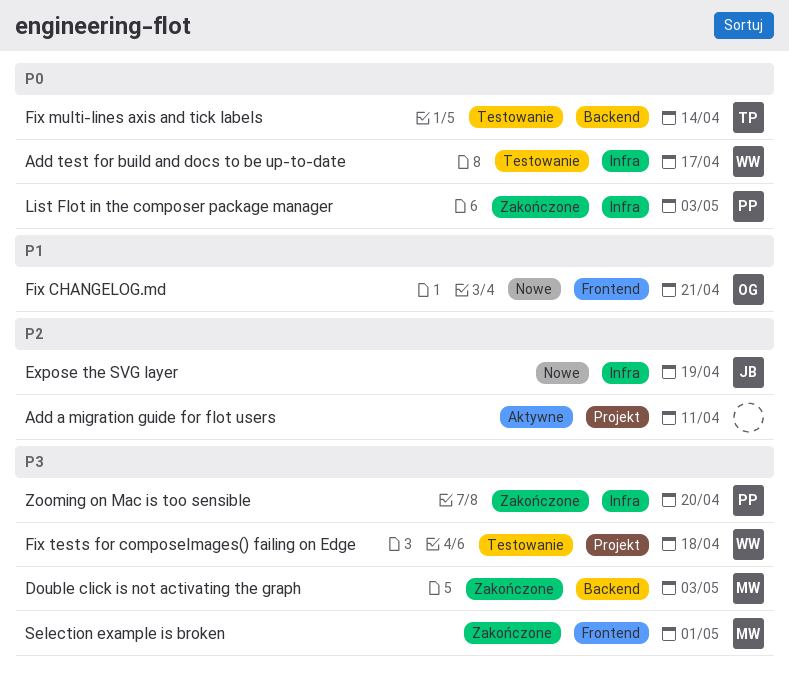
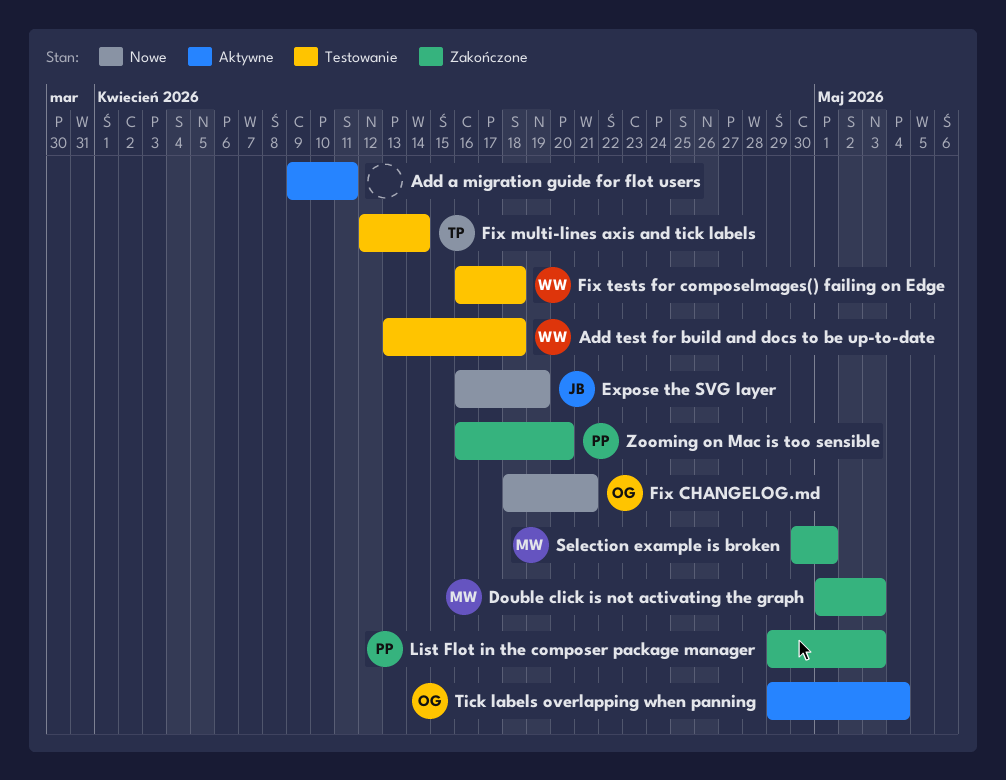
Add test for build and docs to be up-to-date, due: Apr 17 -> Apr 18
Tick labels overlapping when panning: none -> present

